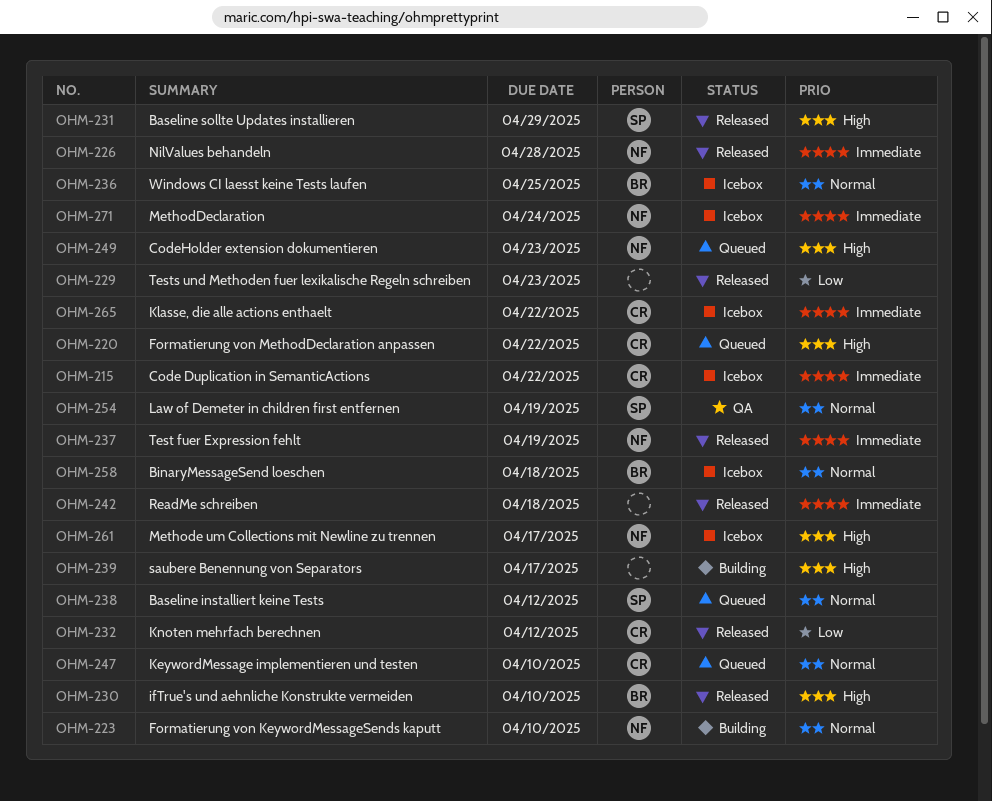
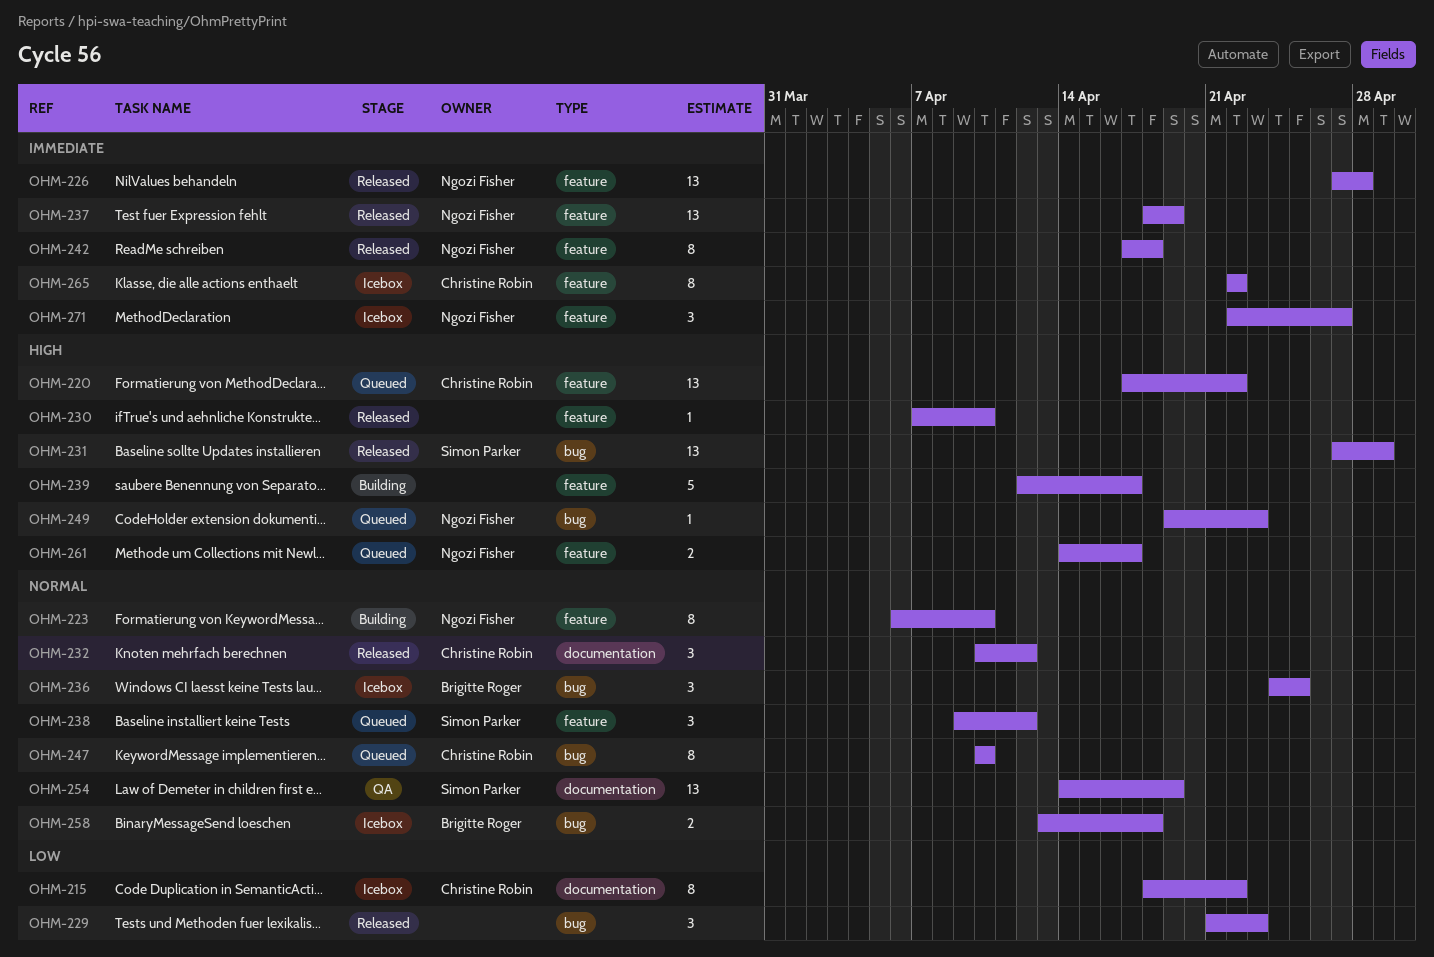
OHM-215, priority: Immediate -> Low
OHM-230, owner: Brigitte Roger -> none
OHM-232, priority: Low -> Normal
OHM-242, owner: none -> Ngozi Fisher
OHM-261, status: Icebox -> Queued
OHM-271, due: Apr 24 -> Apr 27

